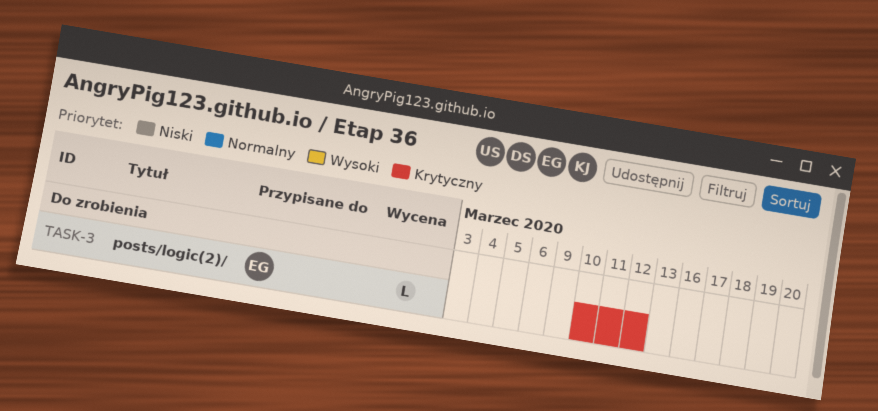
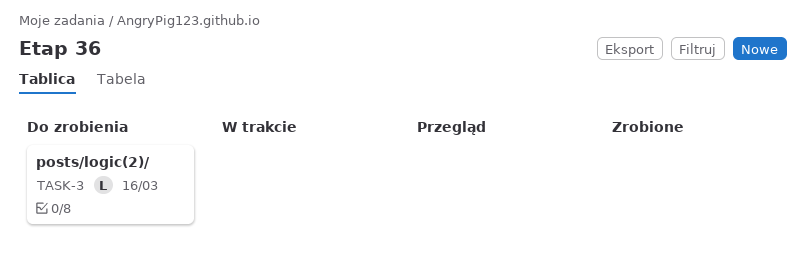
TASK-3, due: Mar 12 -> Mar 16

